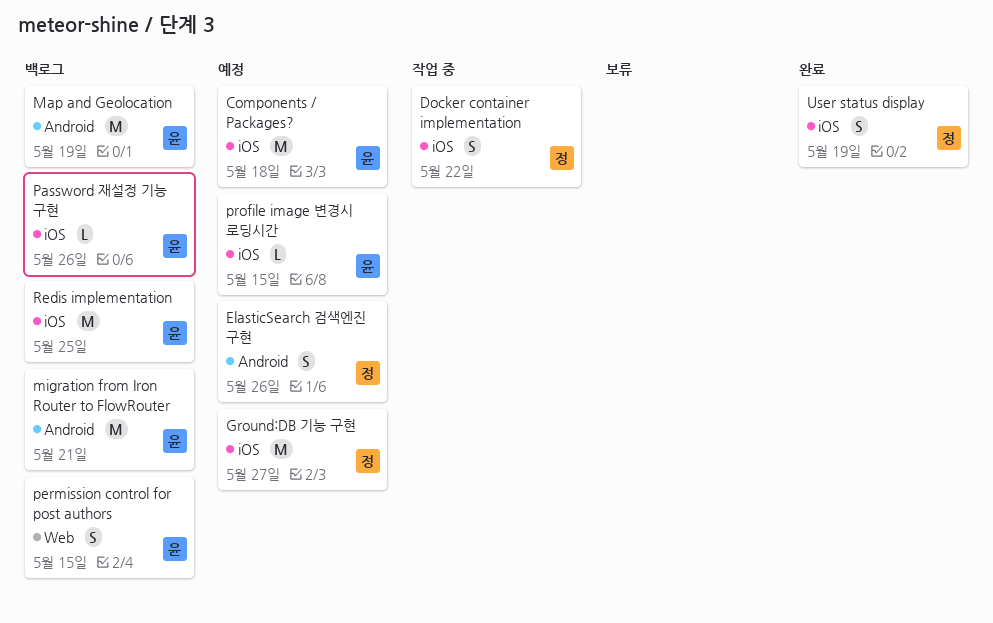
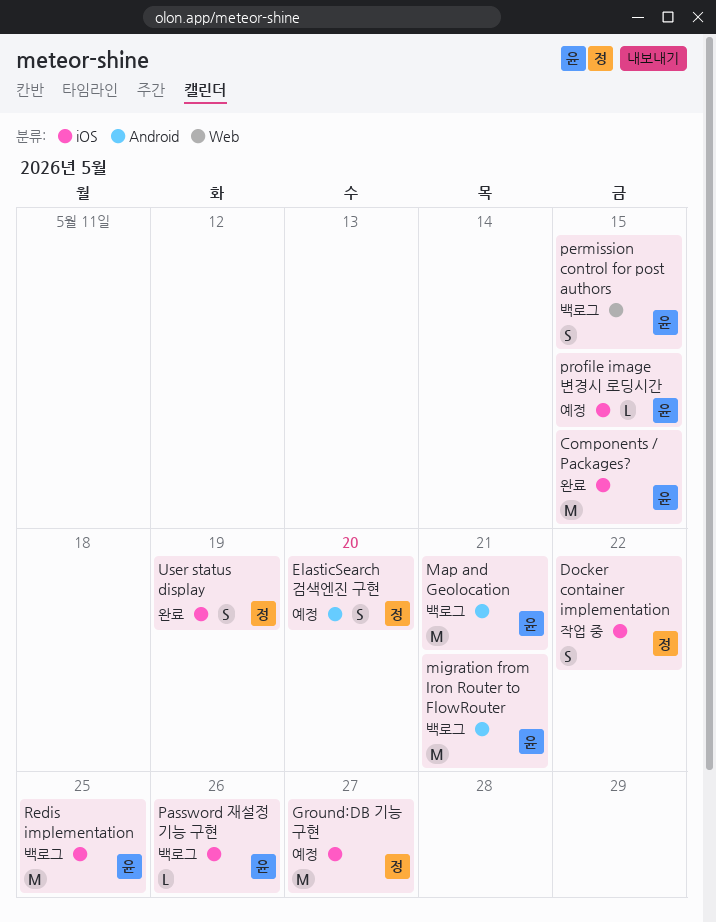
Components / Packages?, status: 예정 -> 완료
Components / Packages?, due: May 18 -> May 15
ElasticSearch 검색엔진 구현, due: May 26 -> May 20
Map and Geolocation, due: May 19 -> May 21

